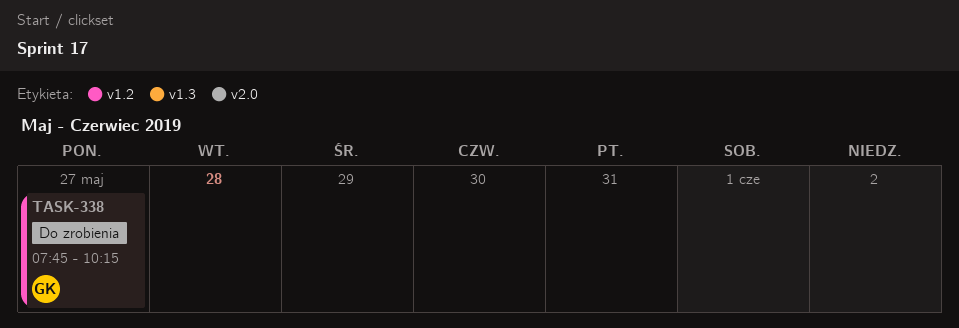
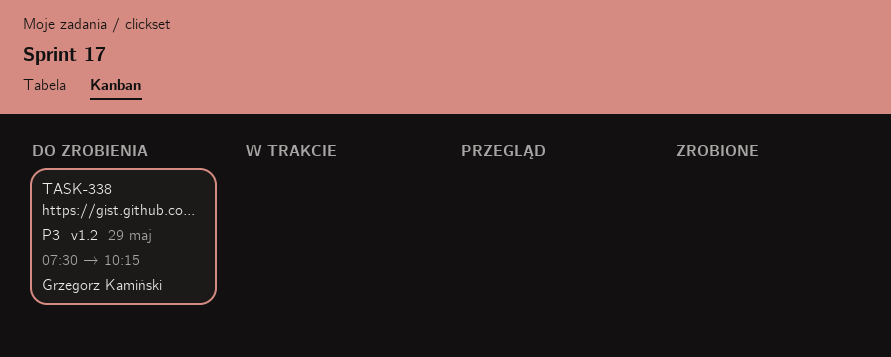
TASK-338, day: May 27 -> May 29
TASK-338, begins: 07:45 -> 07:30

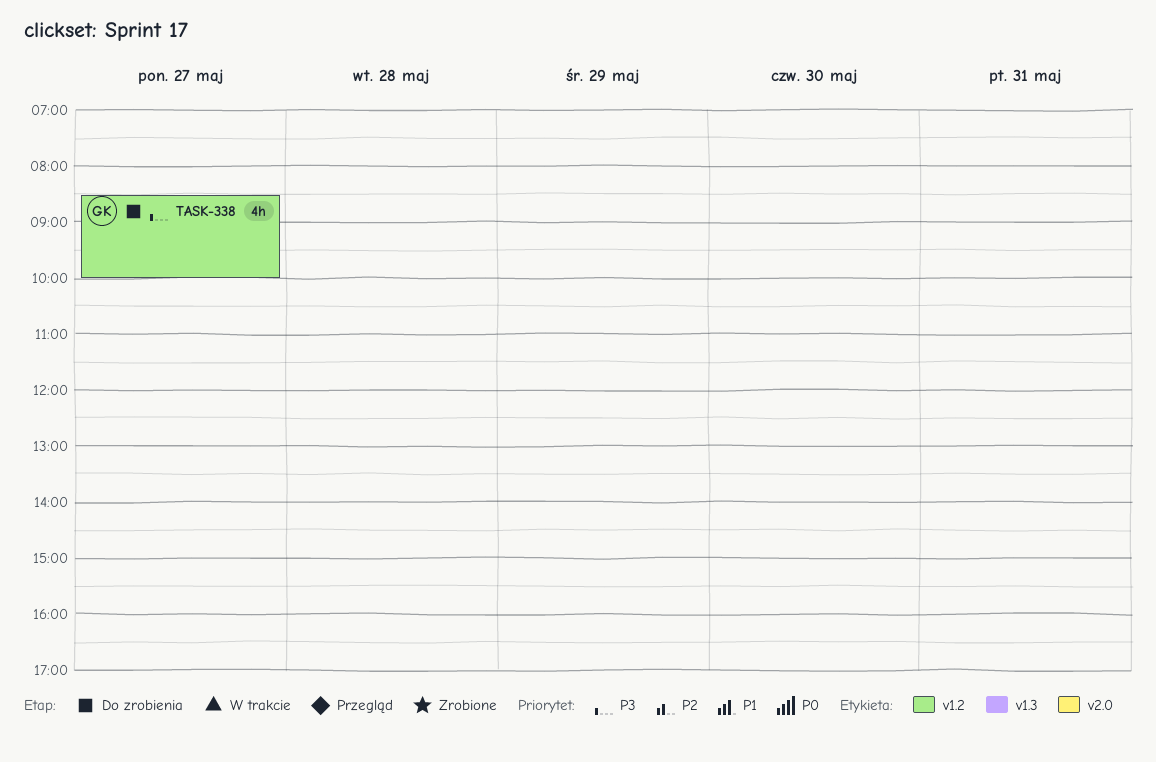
TASK-338, day: May 29 -> May 27
TASK-338, begins: 07:30 -> 08:30
TASK-338, ends: 10:15 -> 10:00

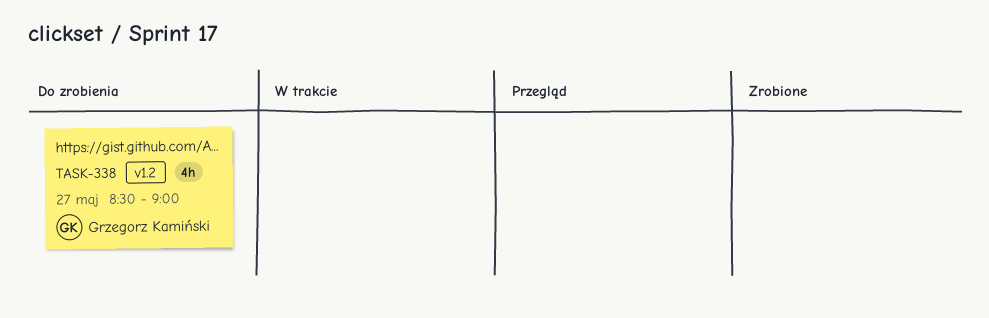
TASK-338, ends: 10:00 -> 09:00

